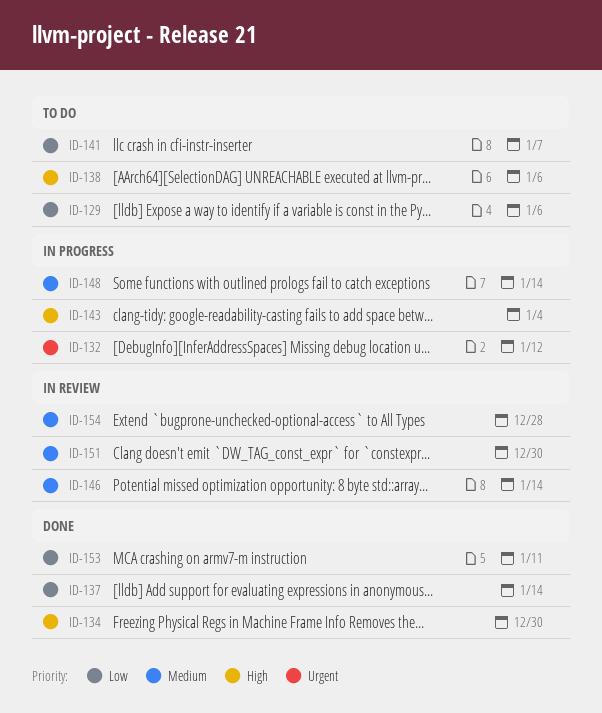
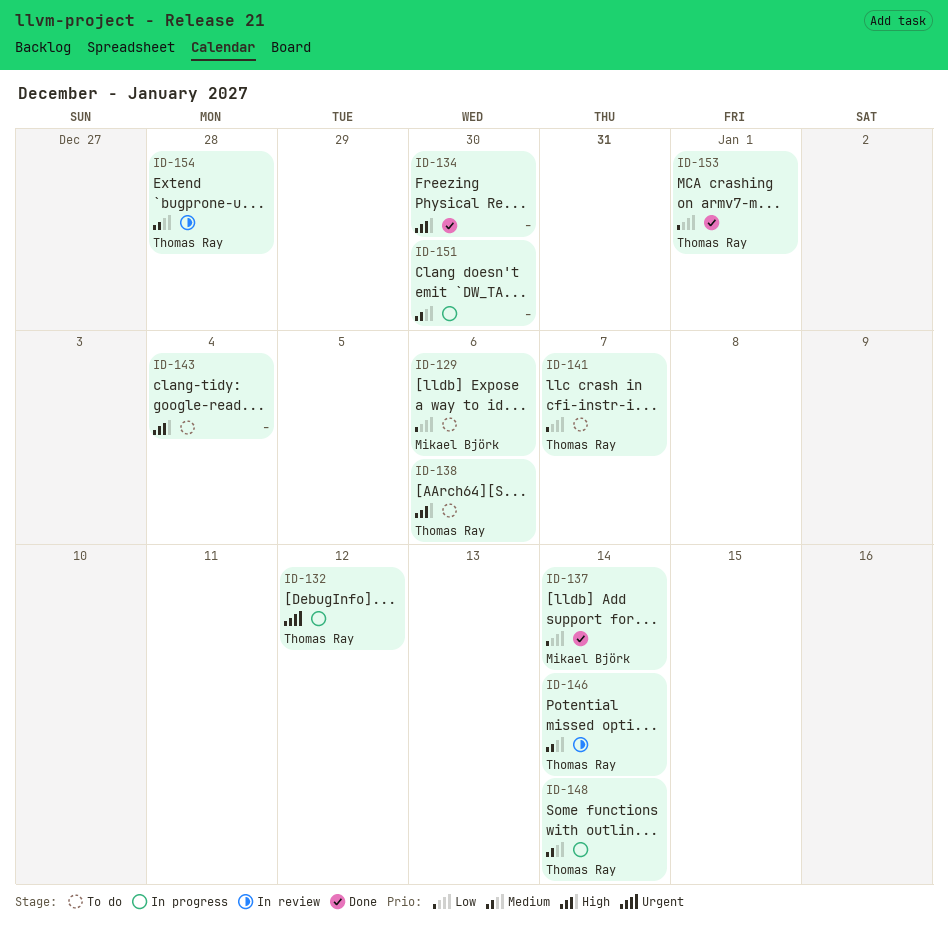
ID-143, status: In progress -> To do
ID-151, status: In review -> In progress
ID-153, due: Jan 11 -> Jan 1

